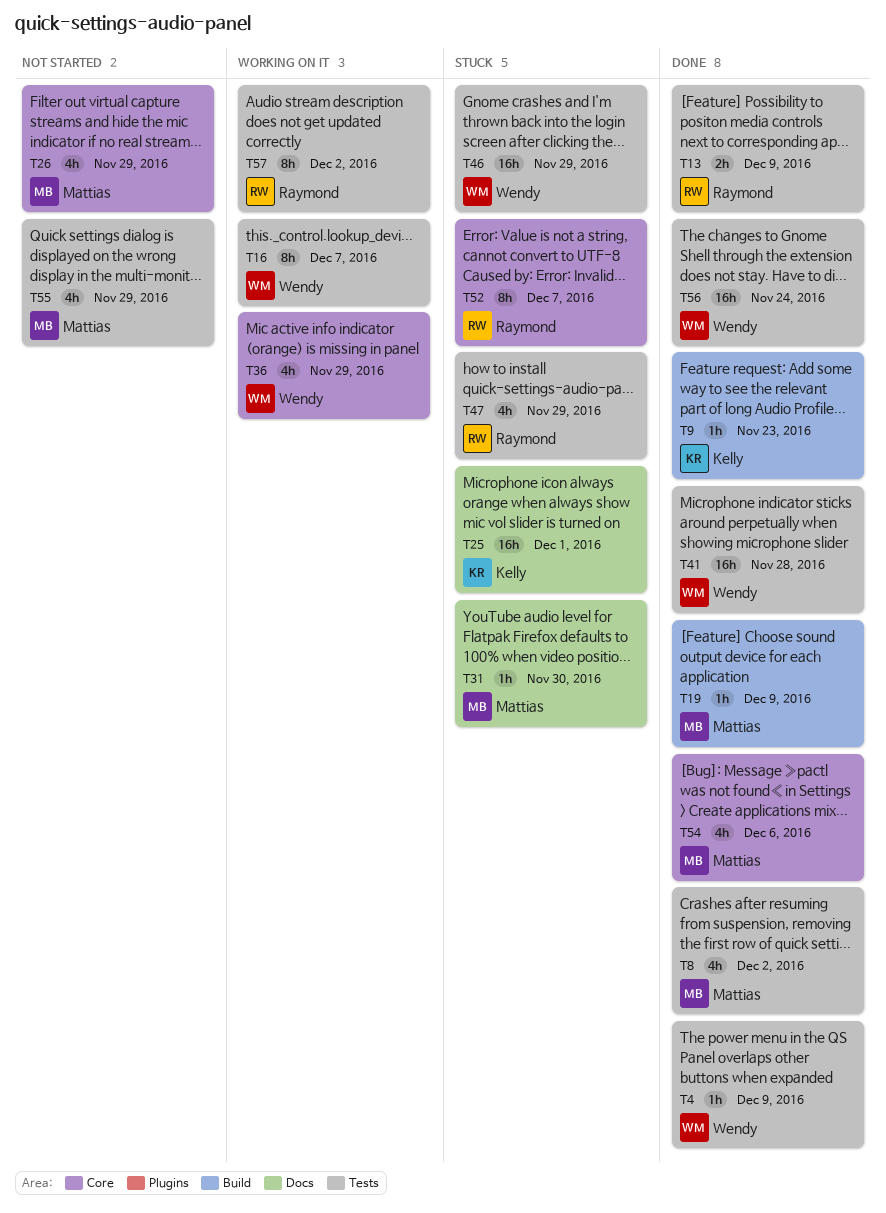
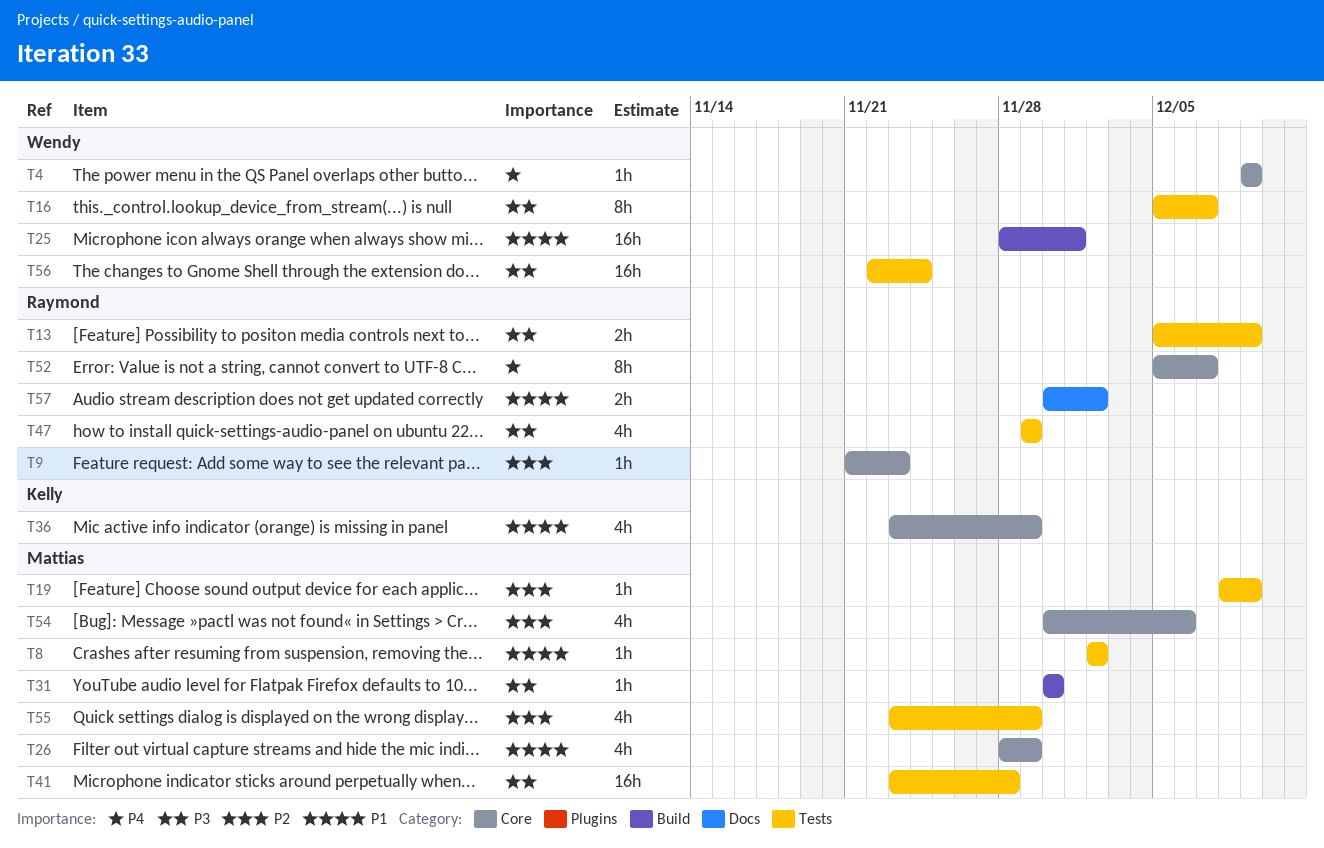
T4, label: Tests -> Core
T8, estimate: 4h -> 1h
T9, owner: Kelly -> Raymond
T9, label: Build -> Core
T19, label: Build -> Tests
T25, owner: Kelly -> Wendy
T25, label: Docs -> Build
T31, label: Docs -> Build
T36, owner: Wendy -> Kelly
T41, owner: Wendy -> Mattias
T46: present -> none
T57, label: Tests -> Docs
T57, estimate: 8h -> 2h

